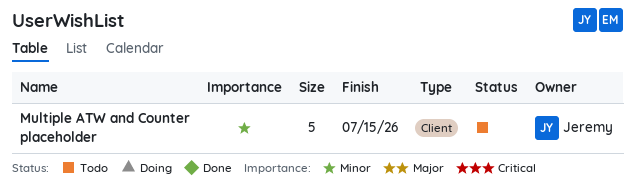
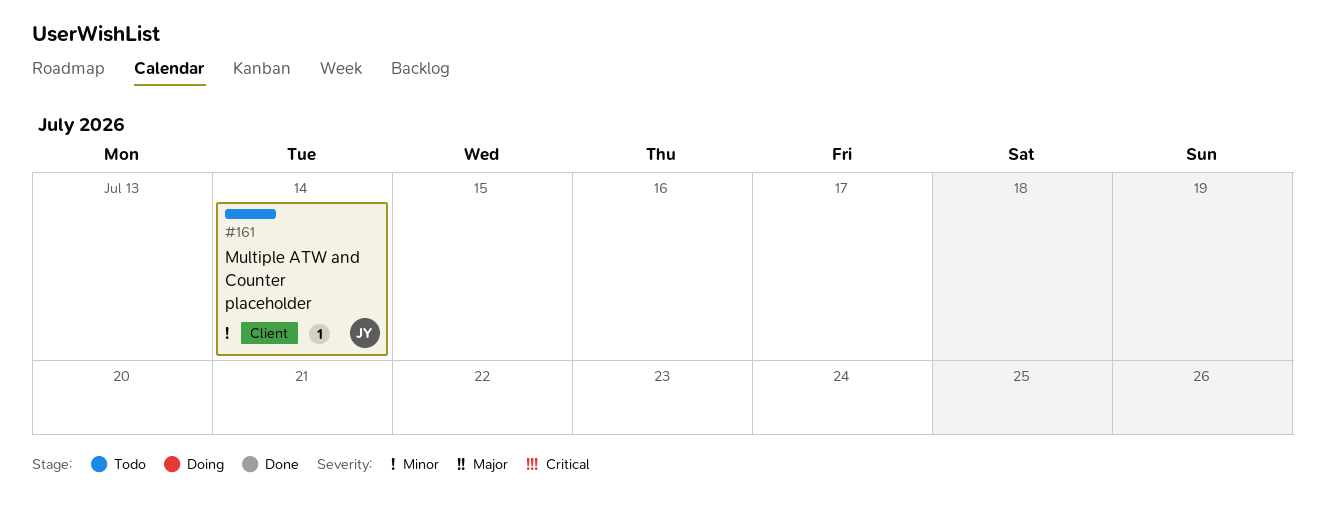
Multiple ATW and Counter placeholder, estimate: 5 -> 1
Multiple ATW and Counter placeholder, due: Jul 15 -> Jul 14

